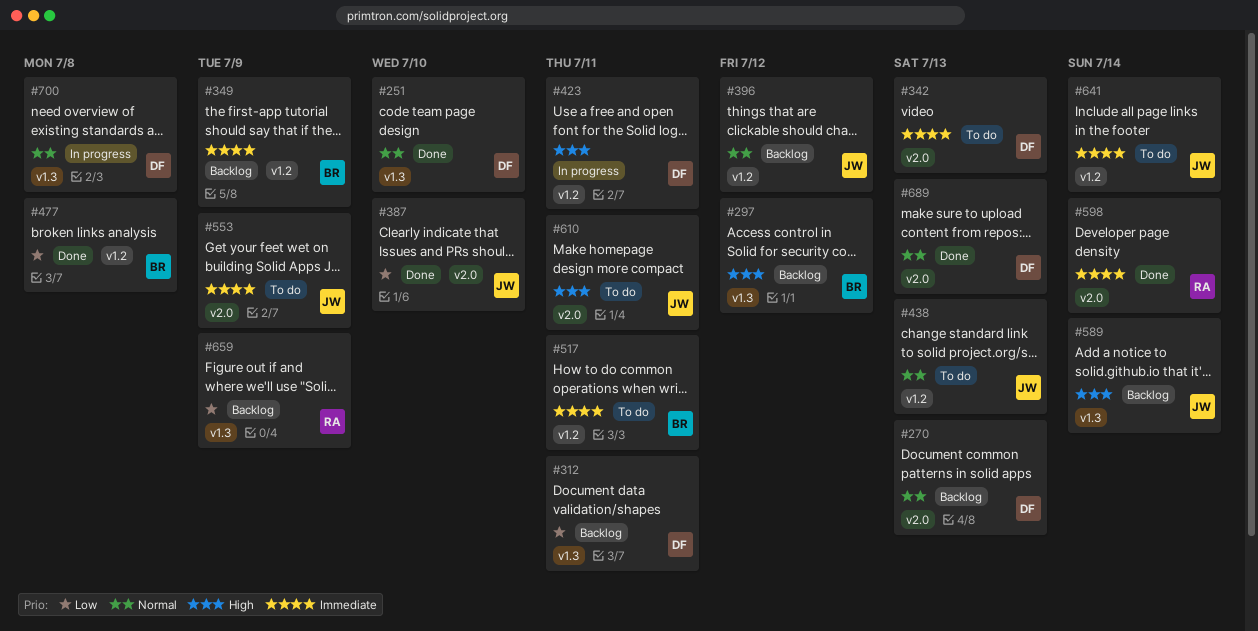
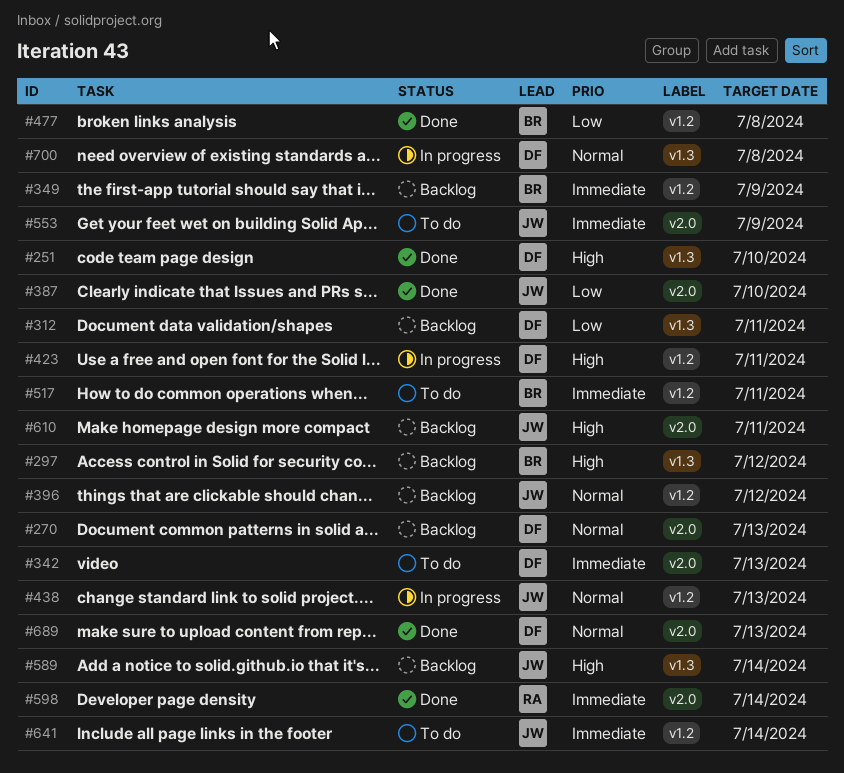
#251, priority: Normal -> High
#438, status: To do -> In progress
#610, status: To do -> Backlog
#659: present -> none

